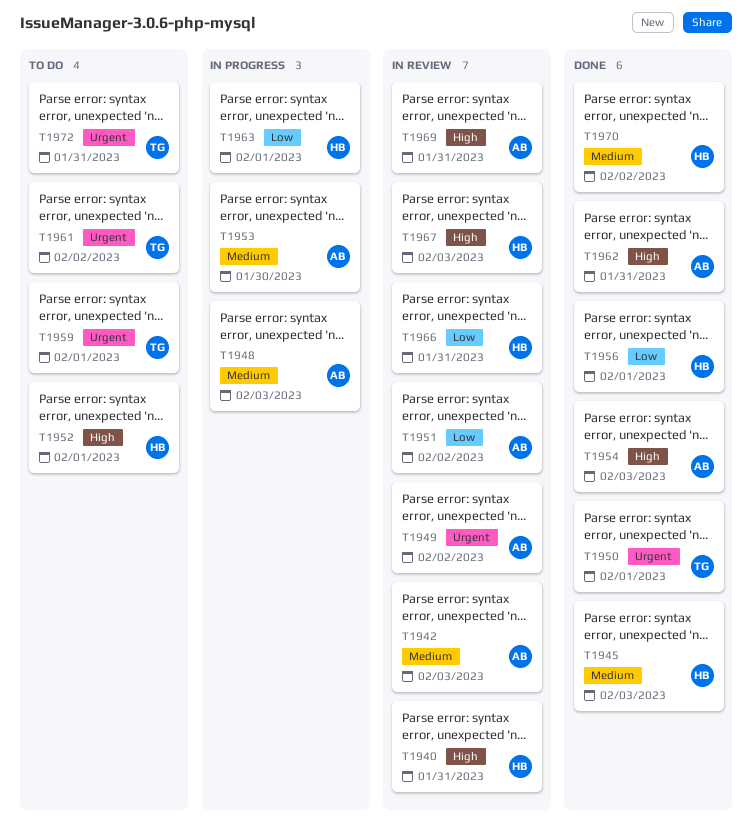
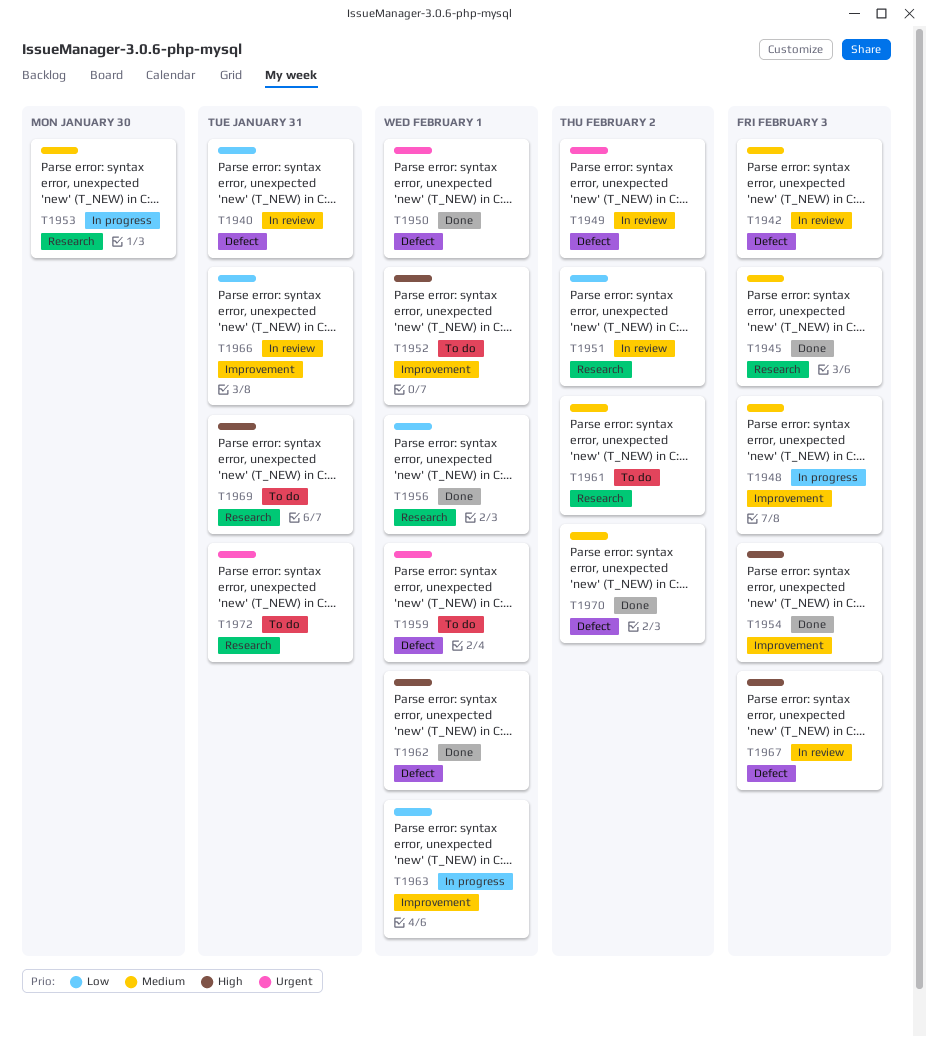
T1940, priority: High -> Low
T1961, priority: Urgent -> Medium
T1962, due: Jan 31 -> Feb 1
T1969, status: In review -> To do

